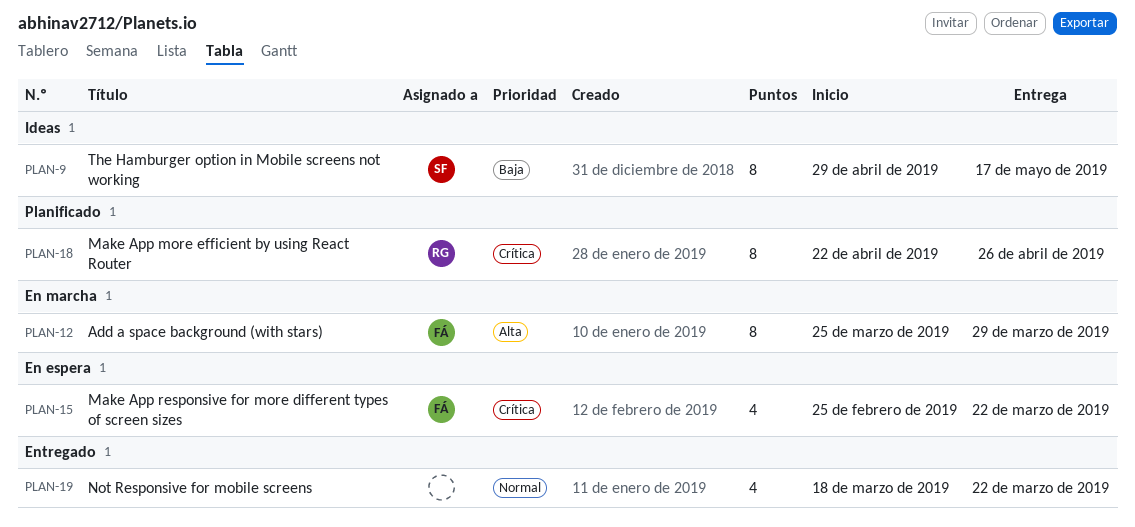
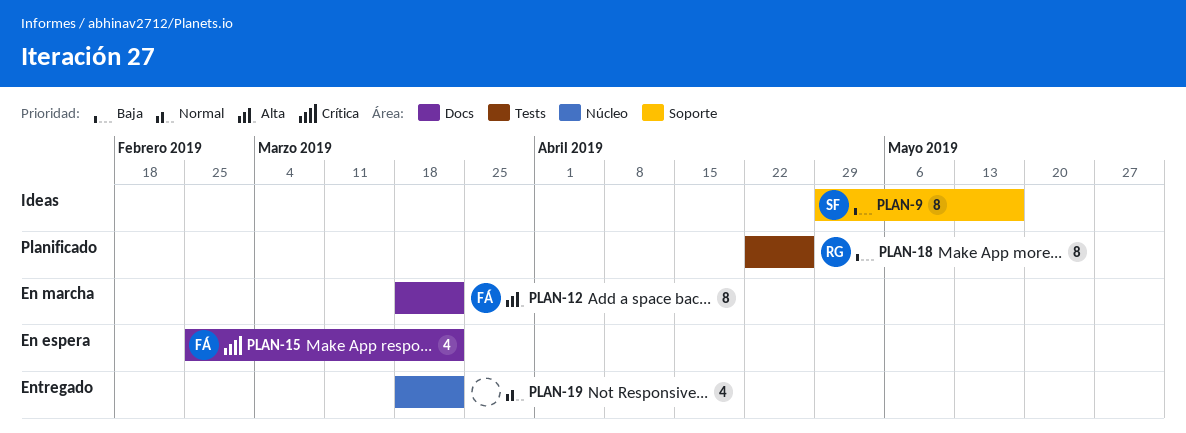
PLAN-12, start: Mar 25 -> Mar 18
PLAN-12, due: Mar 29 -> Mar 22
PLAN-18, priority: Crítica -> Baja

